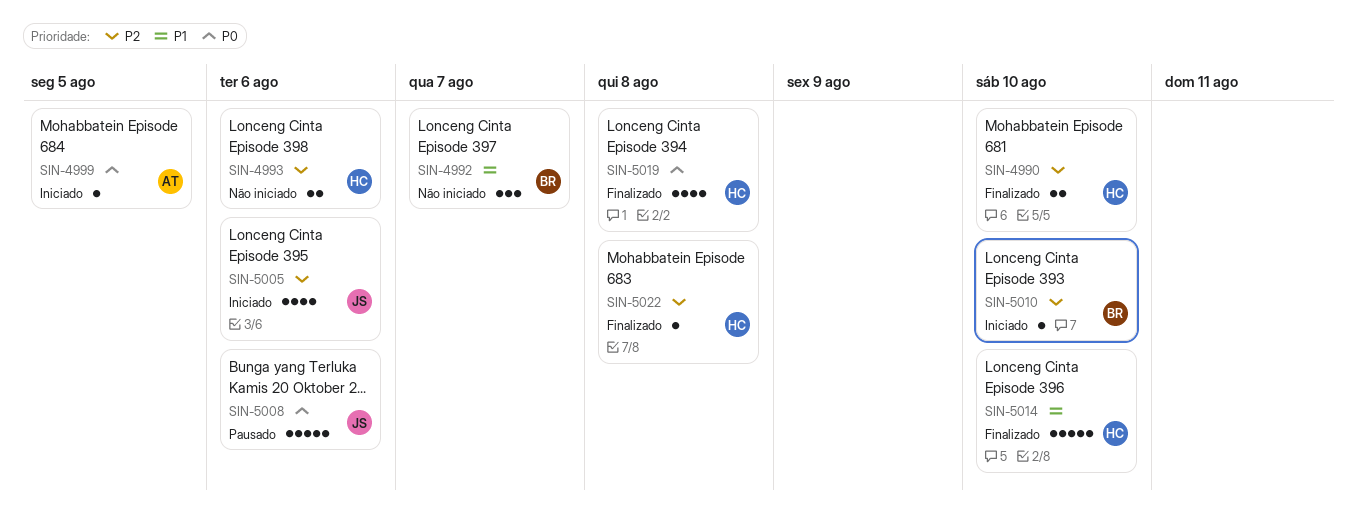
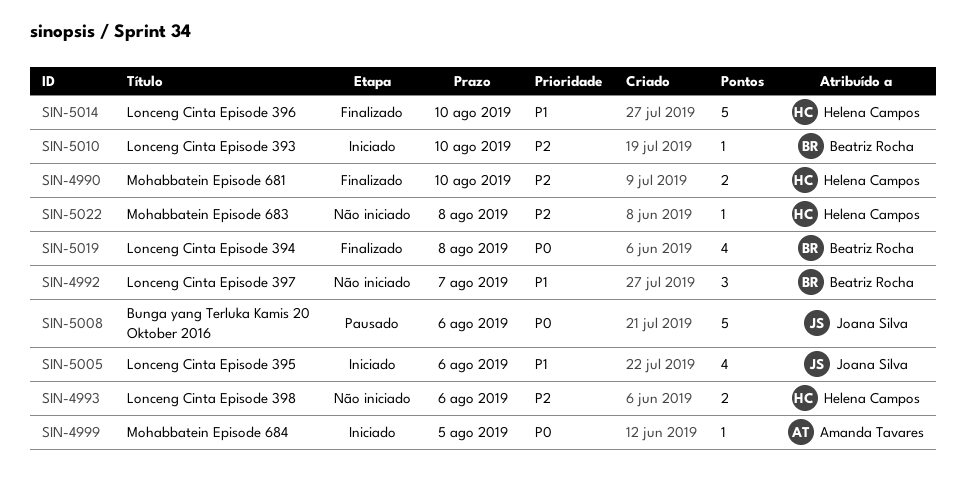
SIN-5005, priority: P2 -> P1
SIN-5019, owner: Helena Campos -> Beatriz Rocha
SIN-5022, status: Finalizado -> Não iniciado

